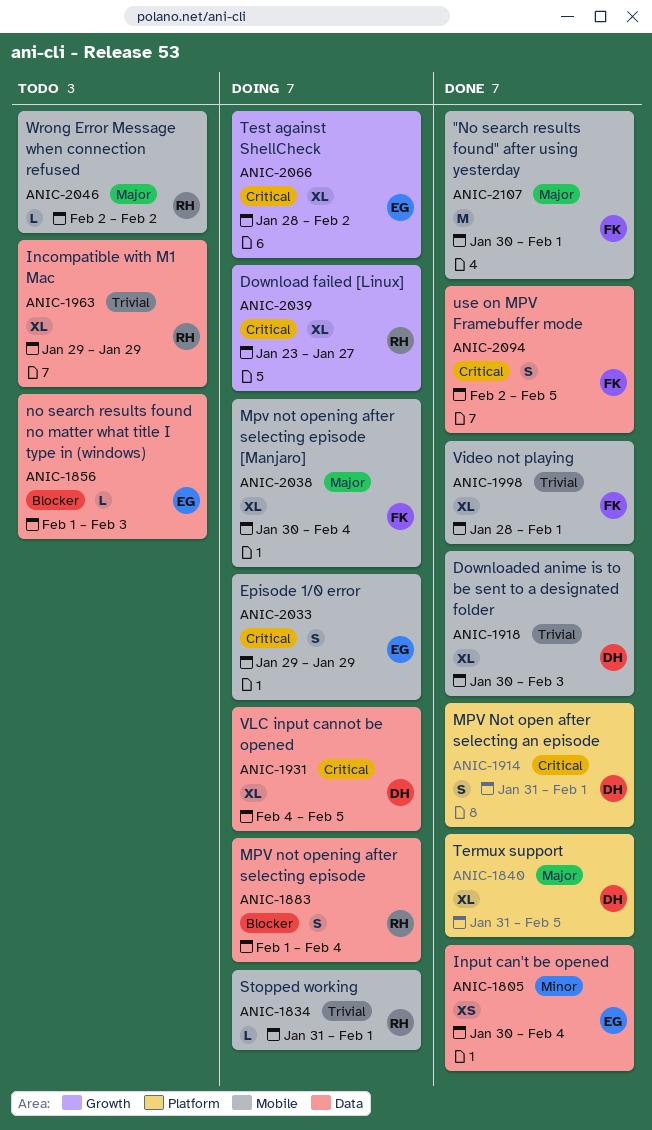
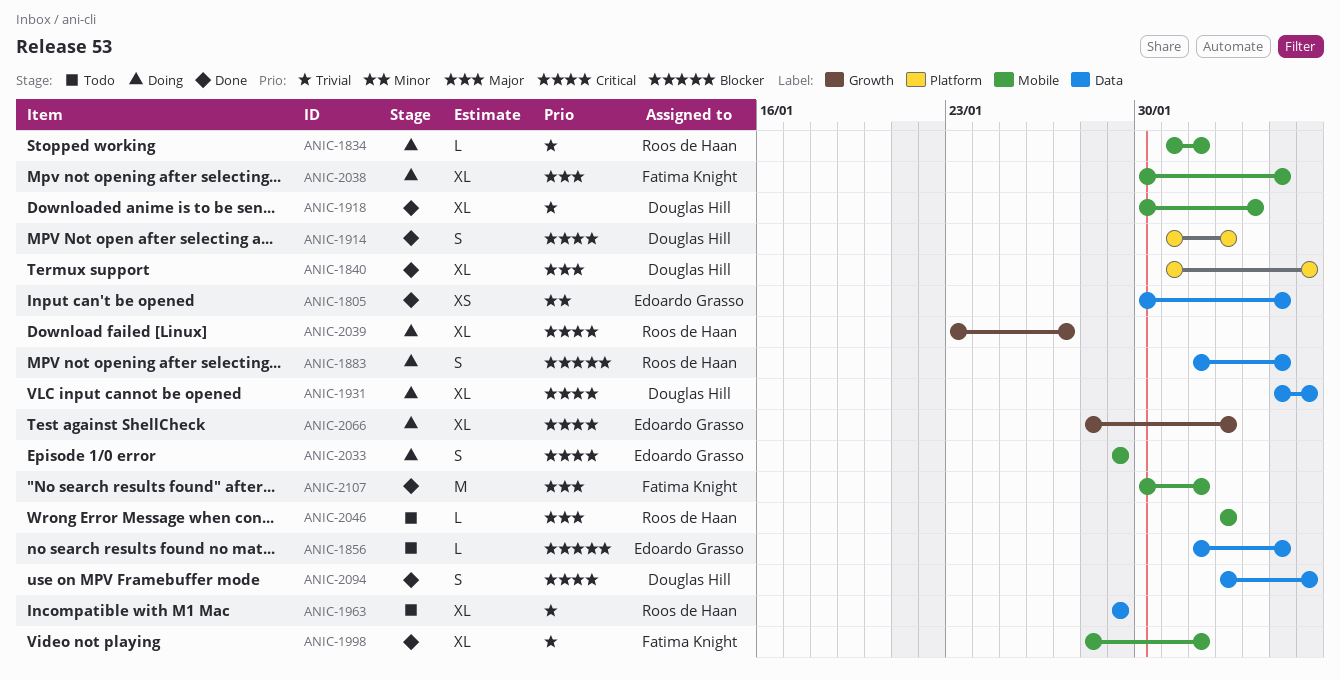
ANIC-1856, due: Feb 3 -> Feb 4
ANIC-1914, due: Feb 1 -> Feb 2
ANIC-2094, owner: Fatima Knight -> Douglas Hill

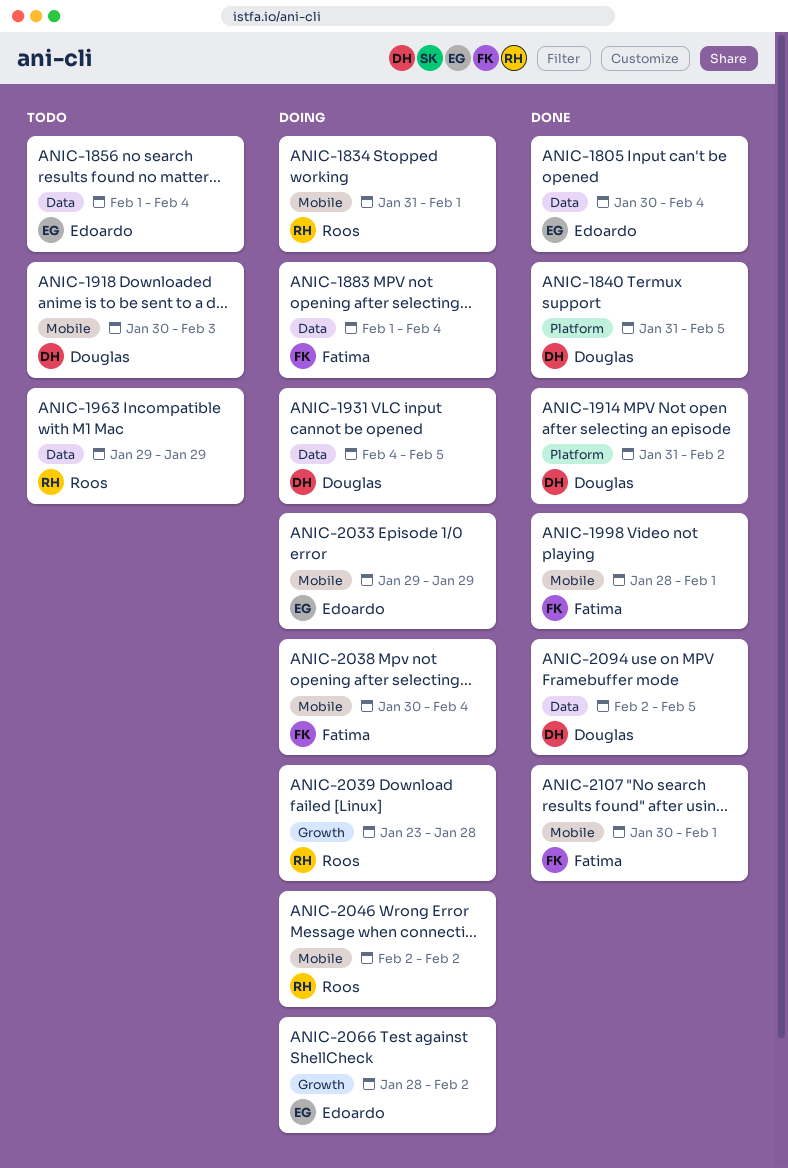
ANIC-1883, owner: Roos de Haan -> Fatima Knight
ANIC-1918, status: Done -> Todo
ANIC-2039, due: Jan 27 -> Jan 28
ANIC-2046, status: Todo -> Doing

